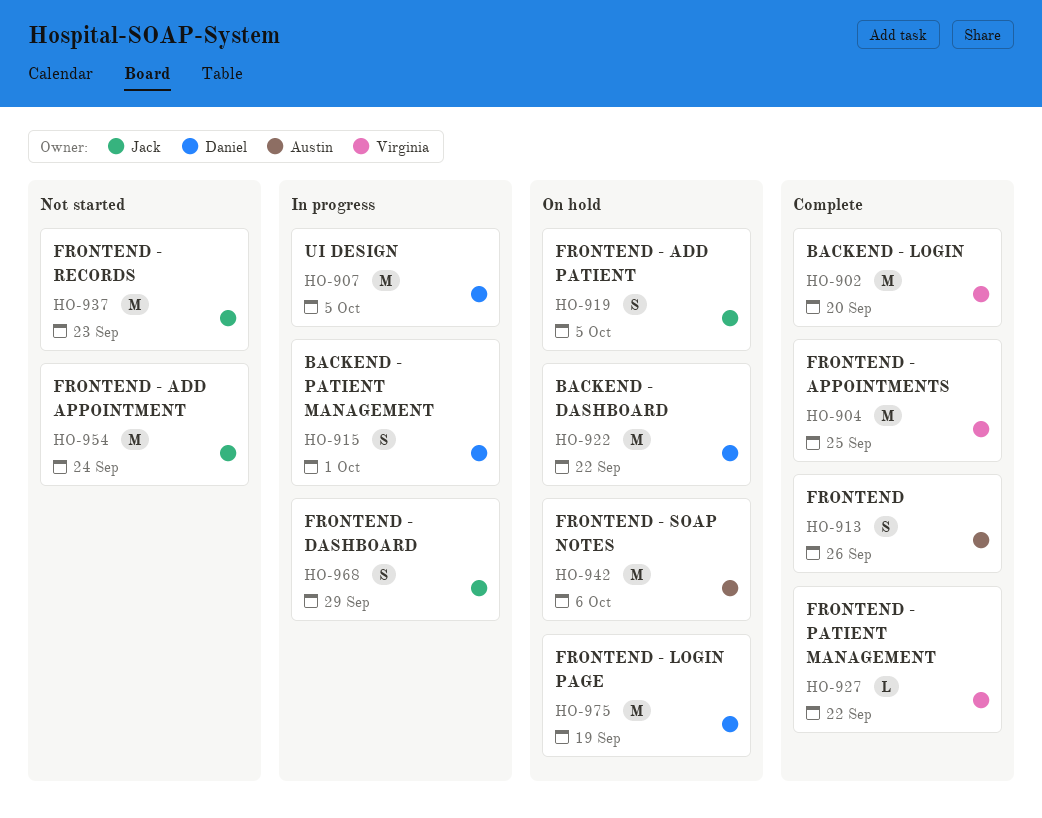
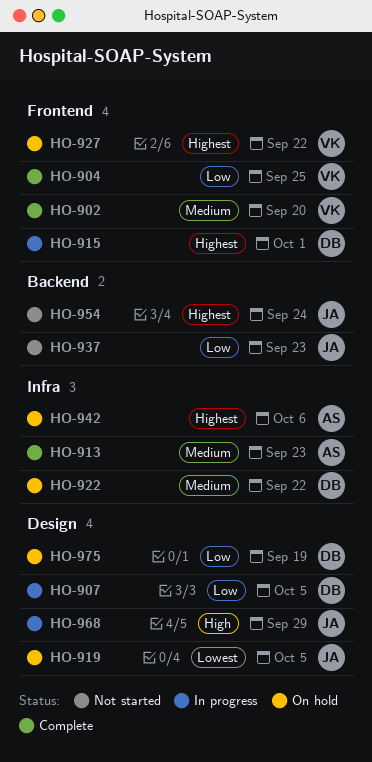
HO-913, due: Sep 26 -> Sep 23
HO-927, status: Complete -> On hold

